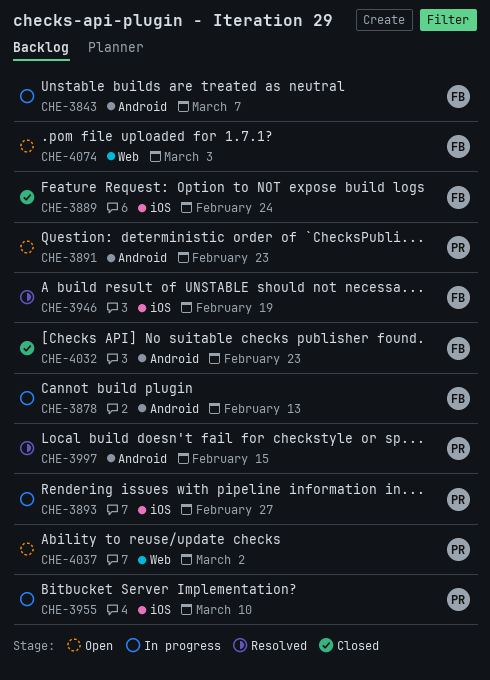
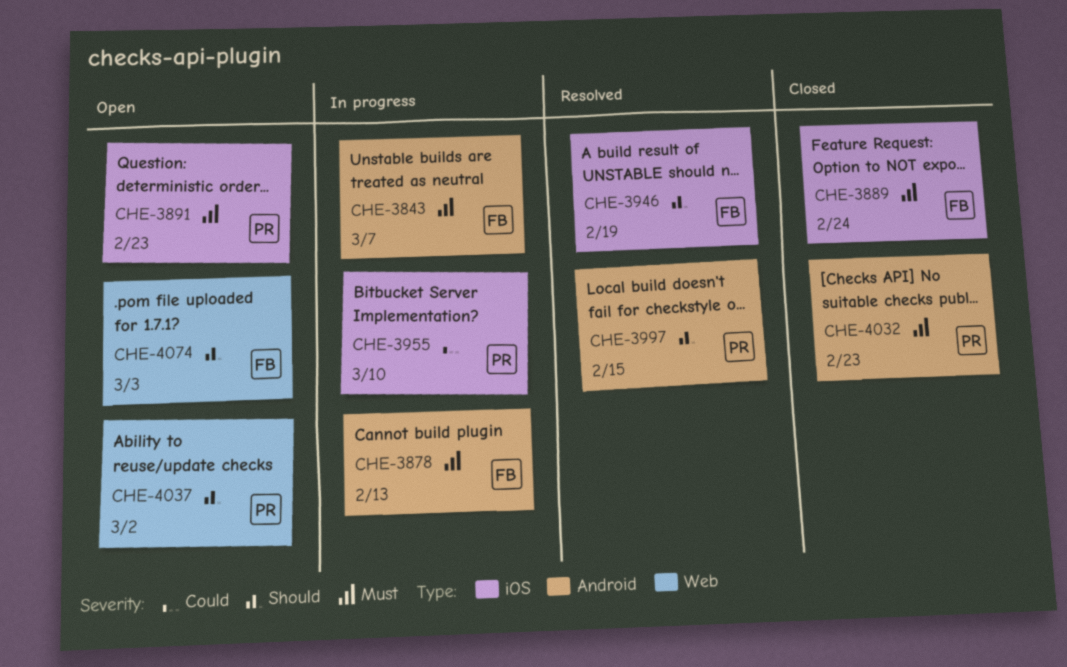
CHE-3891, label: Android -> iOS
CHE-3893: present -> none
CHE-4032, owner: FB -> PR

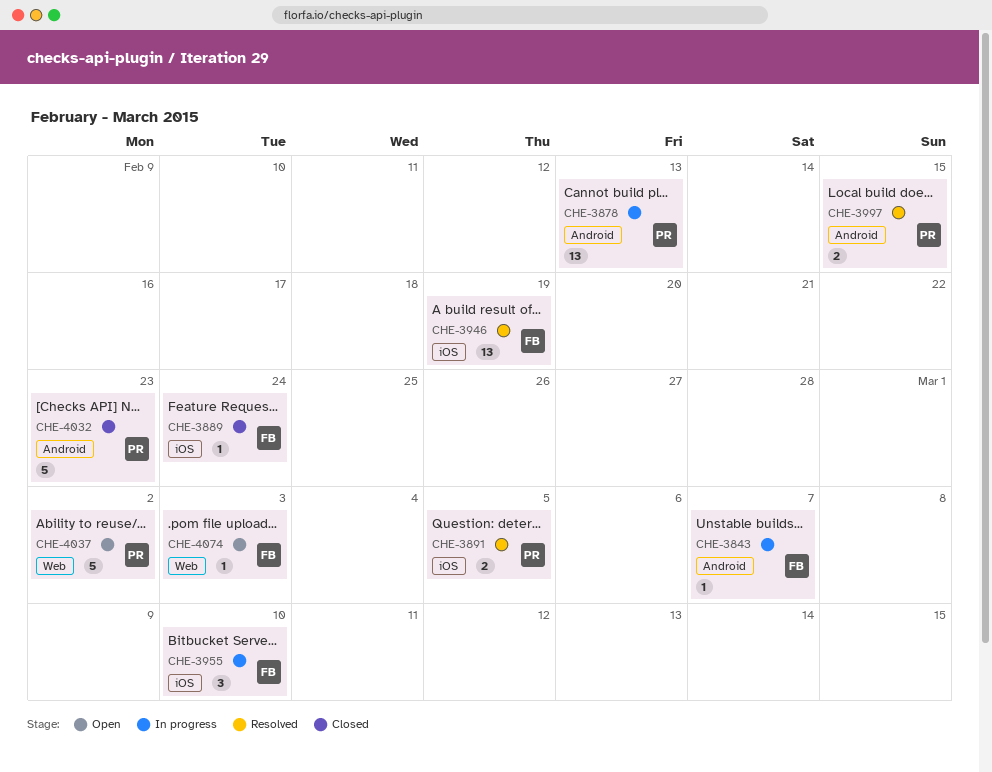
CHE-3878, owner: FB -> PR
CHE-3891, status: Open -> Resolved
CHE-3891, due: Feb 23 -> Mar 5
CHE-3955, owner: PR -> FB

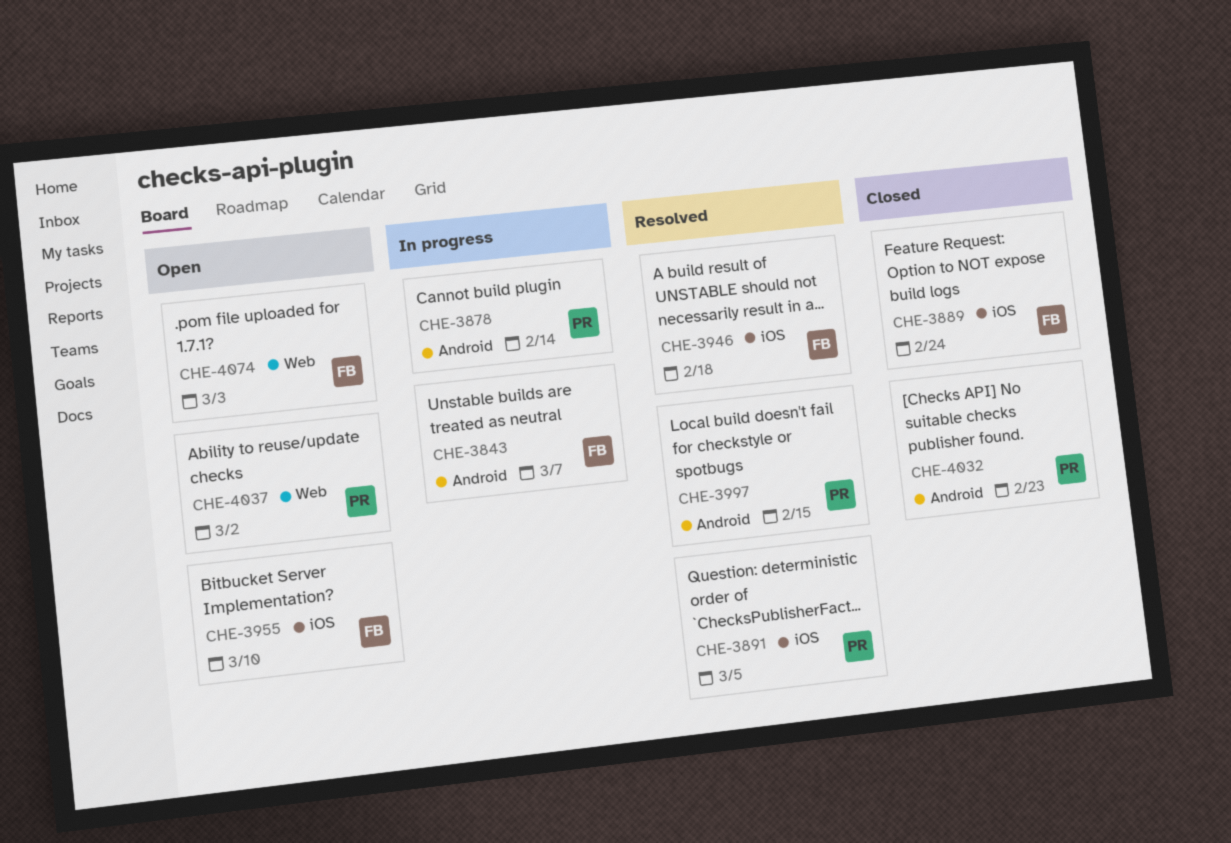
CHE-3878, due: Feb 13 -> Feb 14
CHE-3946, due: Feb 19 -> Feb 18
CHE-3955, status: In progress -> Open

